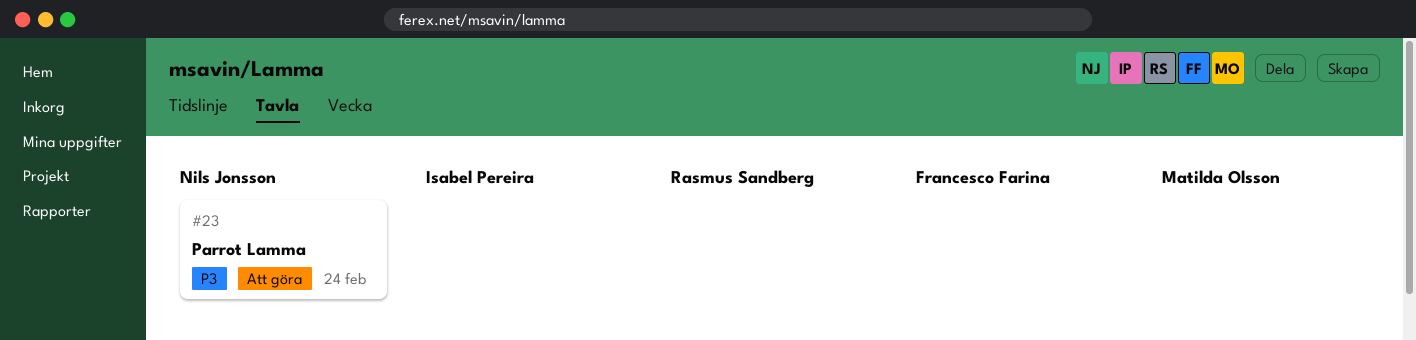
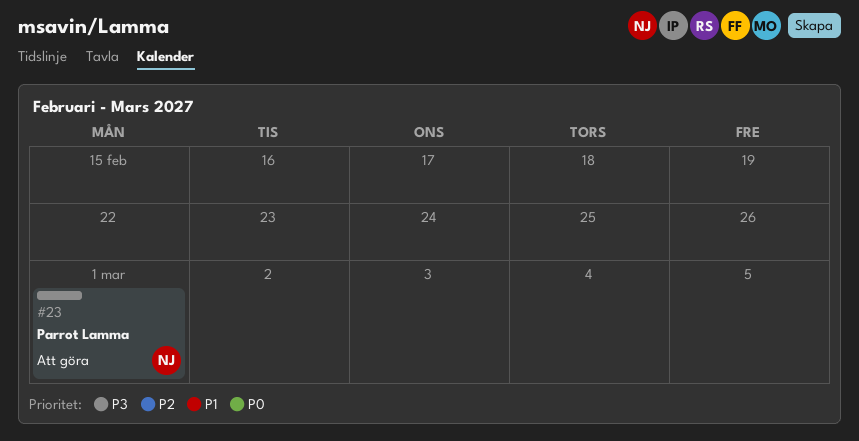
#23, due: Feb 24 -> Mar 1

